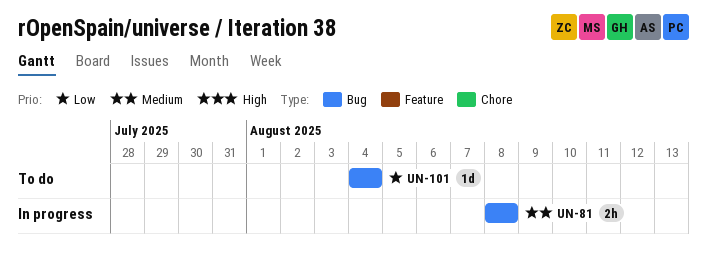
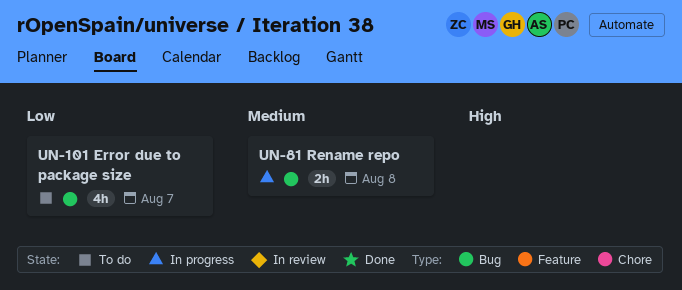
UN-101, estimate: 1d -> 4h
UN-101, due: Aug 4 -> Aug 7

